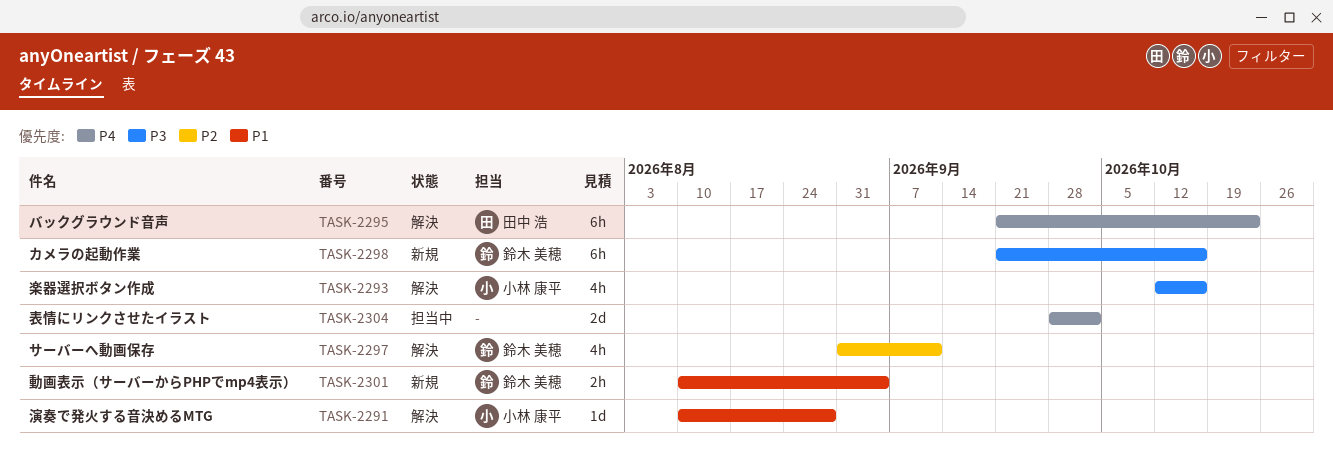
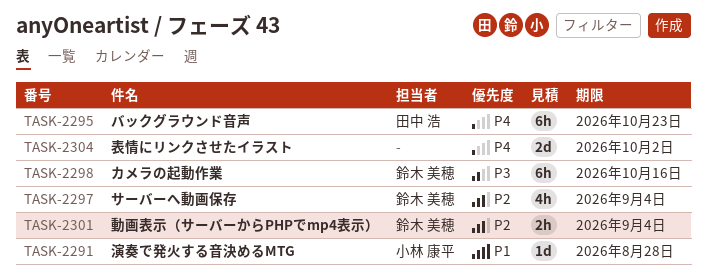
TASK-2293: present -> none
TASK-2297, due: Sep 11 -> Sep 4
TASK-2301, priority: P1 -> P2

